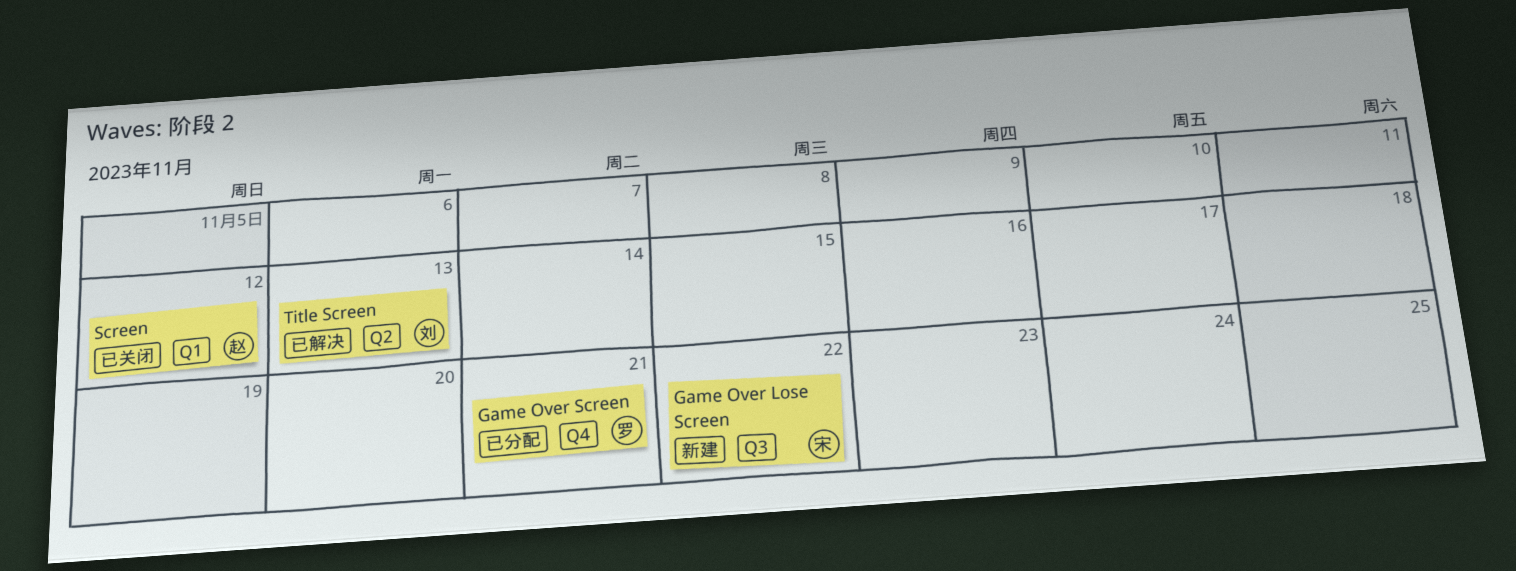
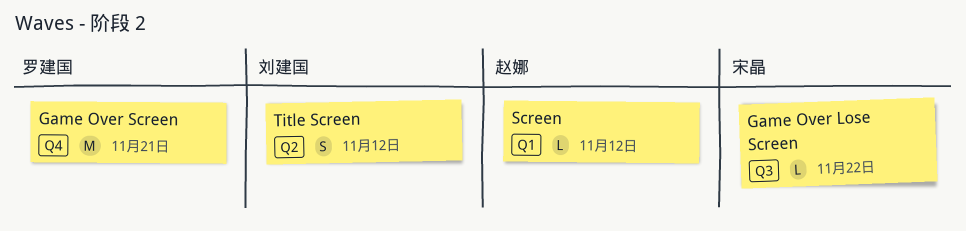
Title Screen, due: Nov 13 -> Nov 12

